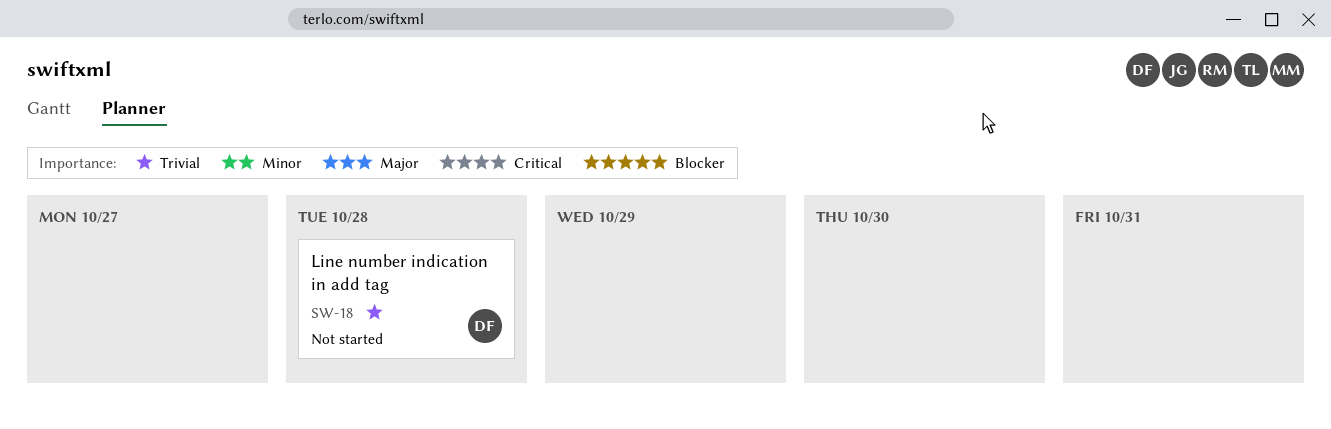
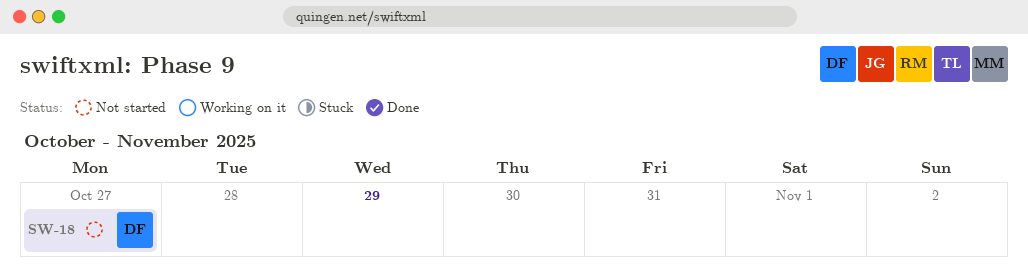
SW-18, due: Oct 28 -> Oct 27

